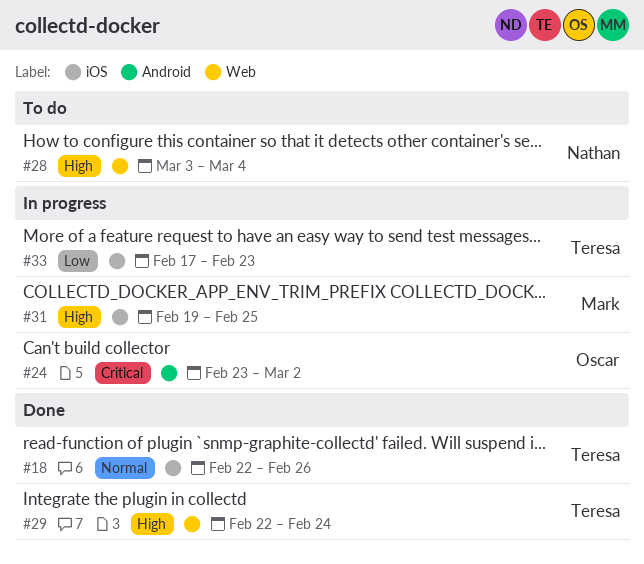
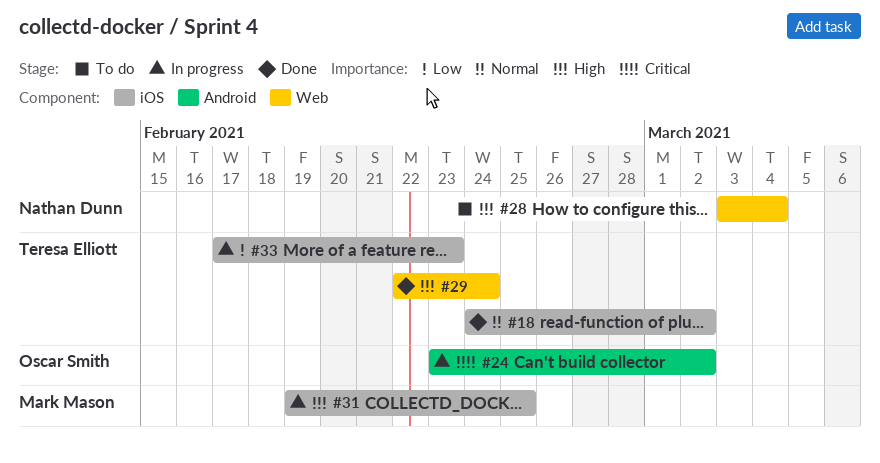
#18, start: Feb 22 -> Feb 24
#18, due: Feb 26 -> Mar 2

